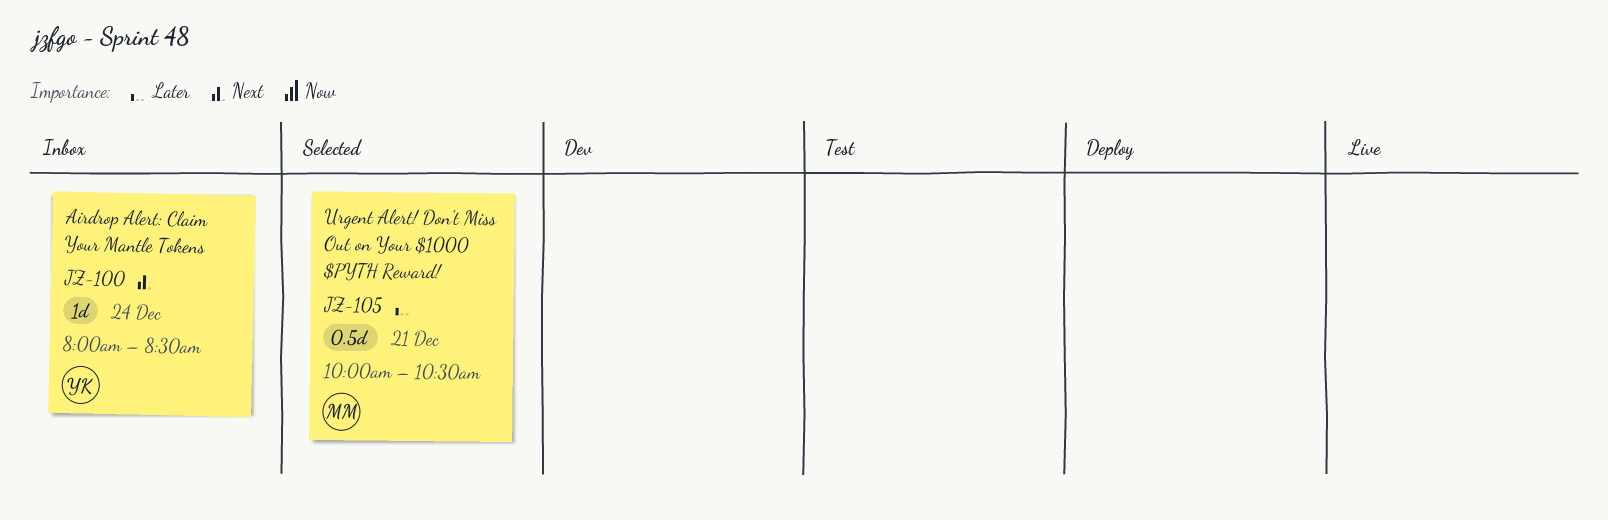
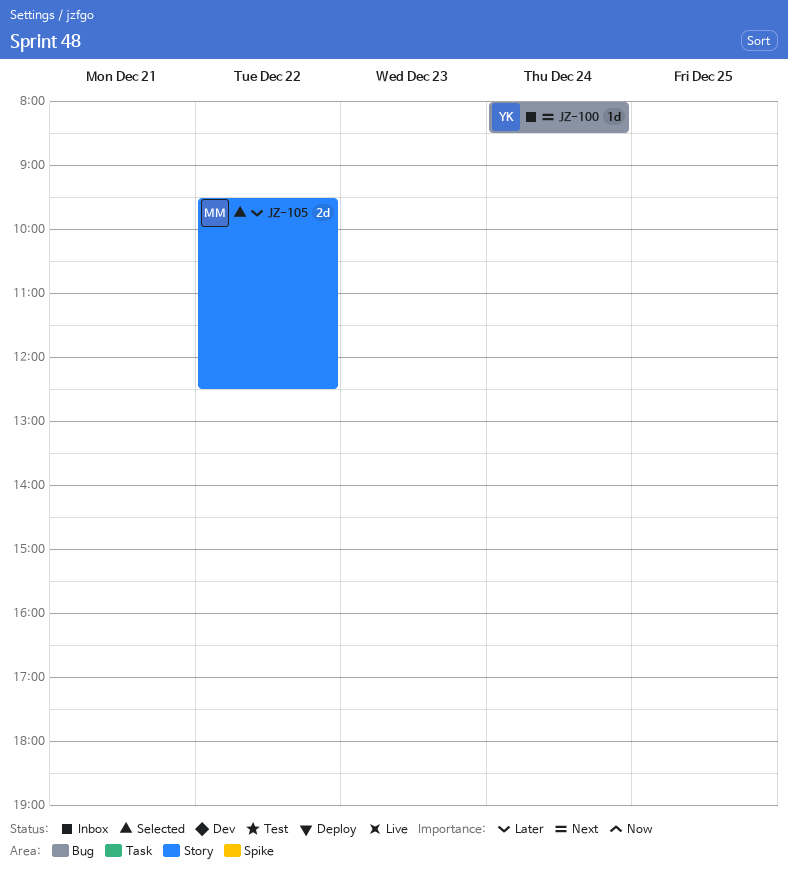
JZ-105, estimate: 0.5d -> 2d
JZ-105, day: Dec 21 -> Dec 22
JZ-105, begins: 10:00 -> 09:30
JZ-105, ends: 10:30 -> 12:30

